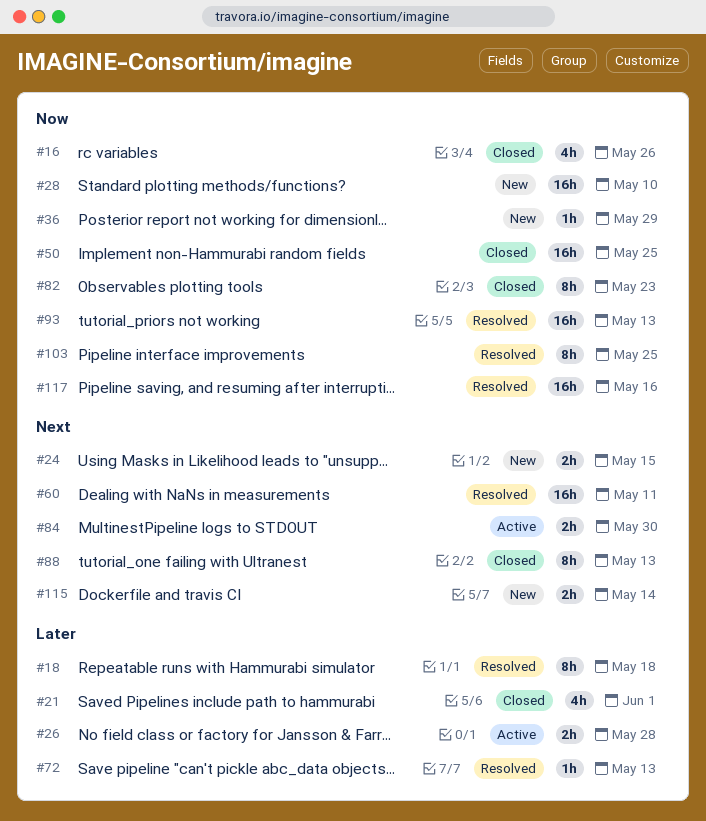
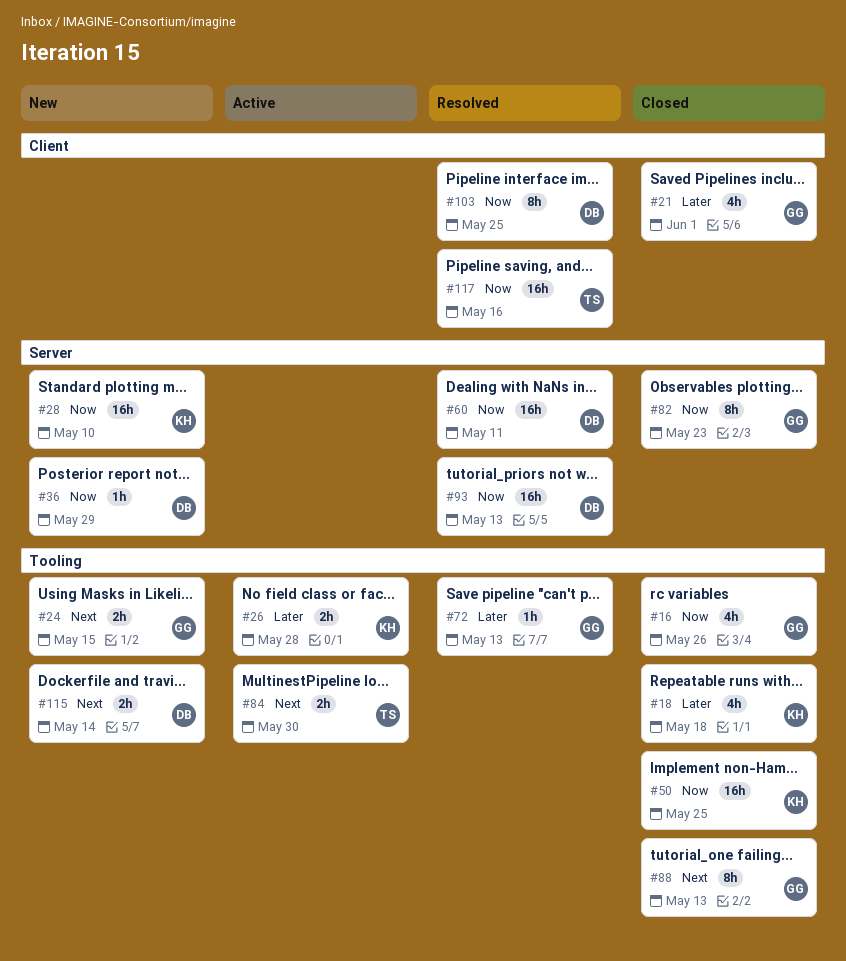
#18, status: Resolved -> Closed
#18, estimate: 8h -> 4h
#60, priority: Next -> Now

